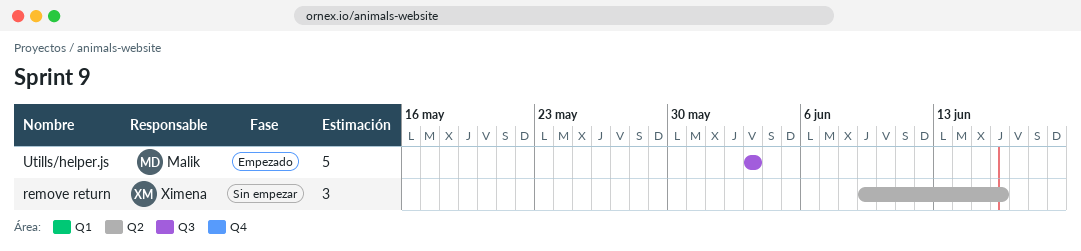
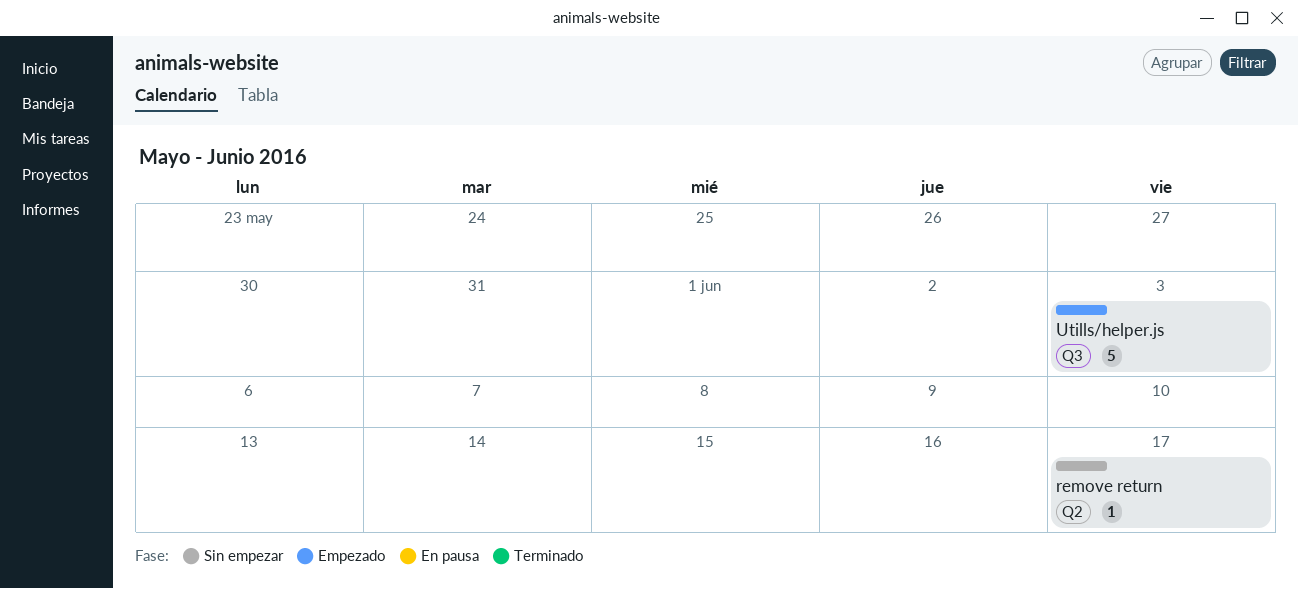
remove return, estimate: 3 -> 1
remove return, due: Jun 16 -> Jun 17

